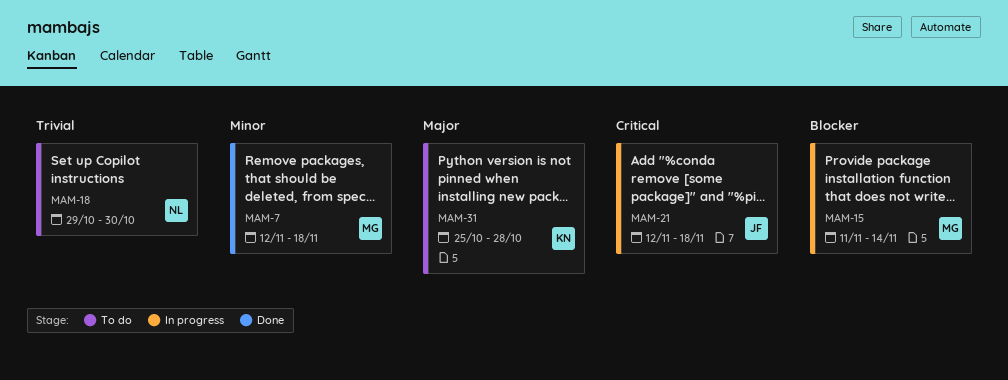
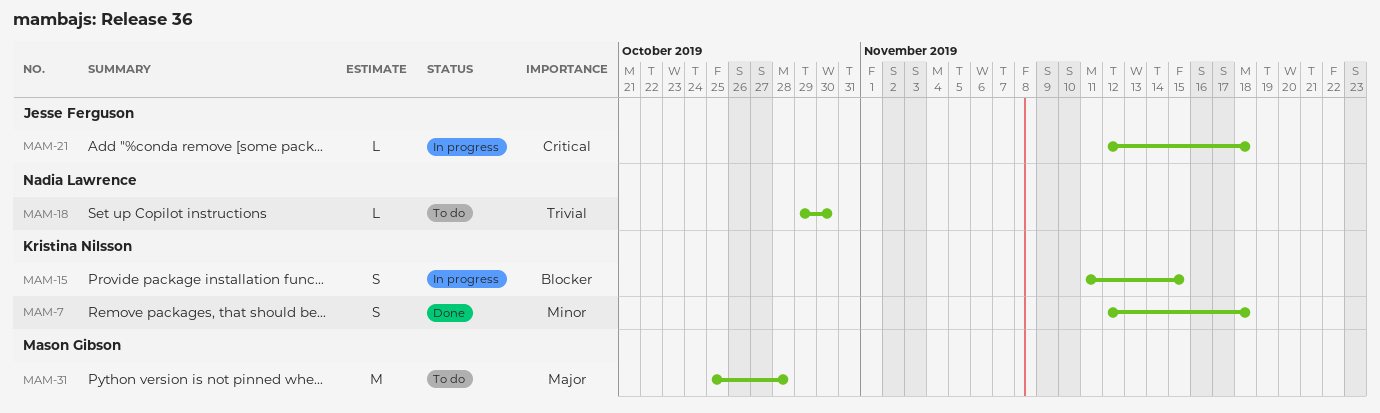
MAM-7, owner: Mason Gibson -> Kristina Nilsson
MAM-15, owner: Mason Gibson -> Kristina Nilsson
MAM-15, due: Nov 14 -> Nov 15
MAM-31, owner: Kristina Nilsson -> Mason Gibson

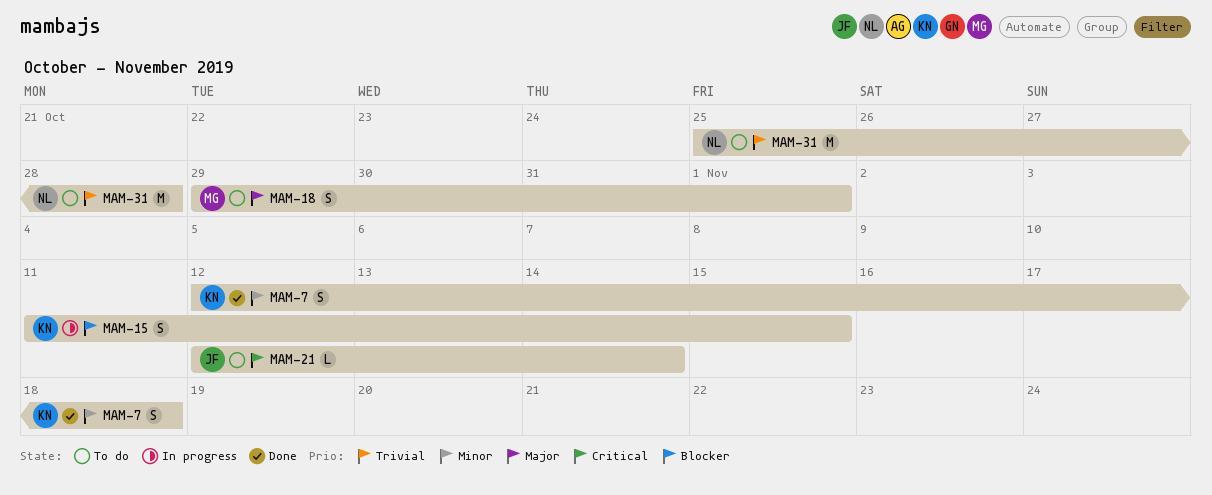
MAM-18, owner: Nadia Lawrence -> Mason Gibson
MAM-18, priority: Trivial -> Major
MAM-18, estimate: L -> S
MAM-18, due: Oct 30 -> Nov 1
MAM-21, status: In progress -> To do
MAM-21, due: Nov 18 -> Nov 14
MAM-31, owner: Mason Gibson -> Nadia Lawrence
MAM-31, priority: Major -> Trivial

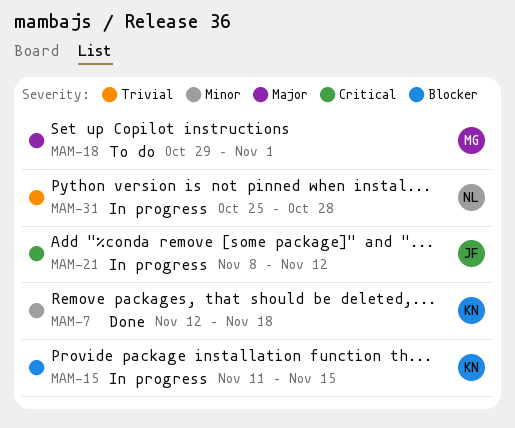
MAM-21, status: To do -> In progress
MAM-21, start: Nov 12 -> Nov 8
MAM-21, due: Nov 14 -> Nov 12
MAM-31, status: To do -> In progress

